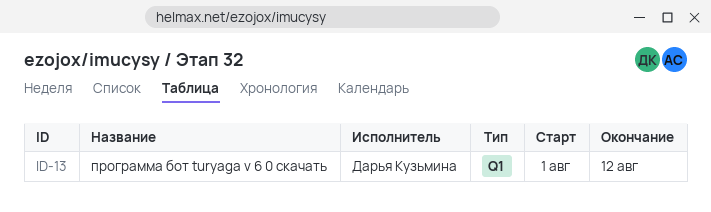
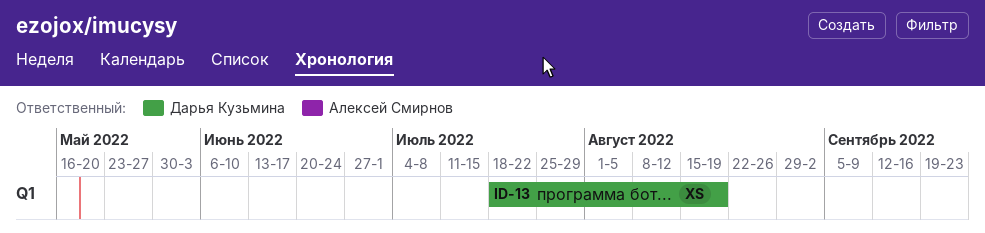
ID-13, start: Aug 1 -> Jul 18
ID-13, due: Aug 12 -> Aug 19

